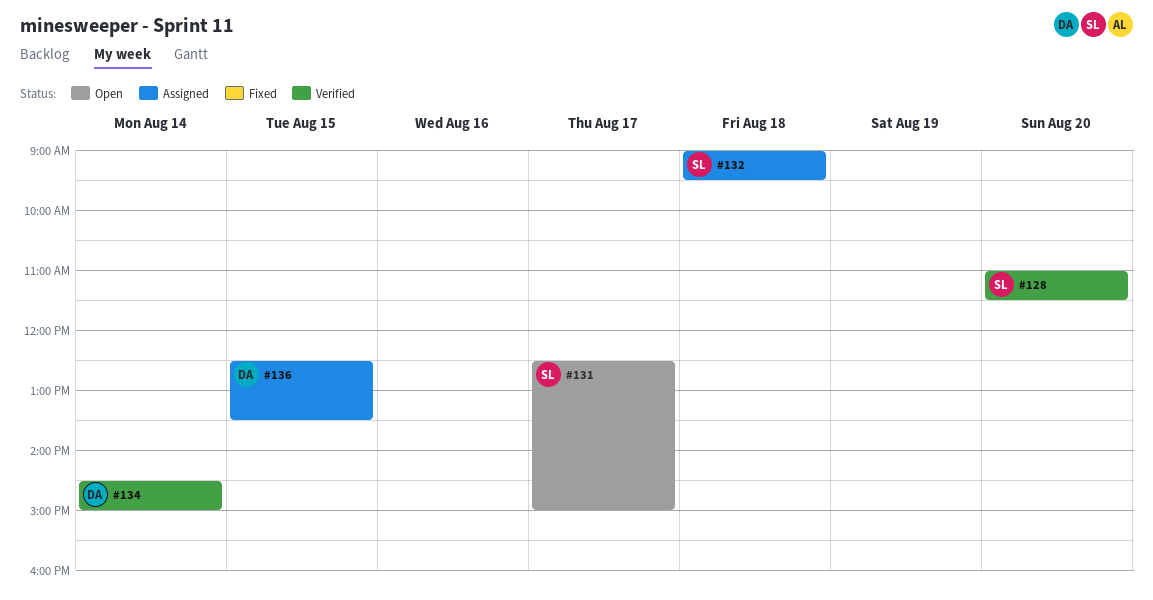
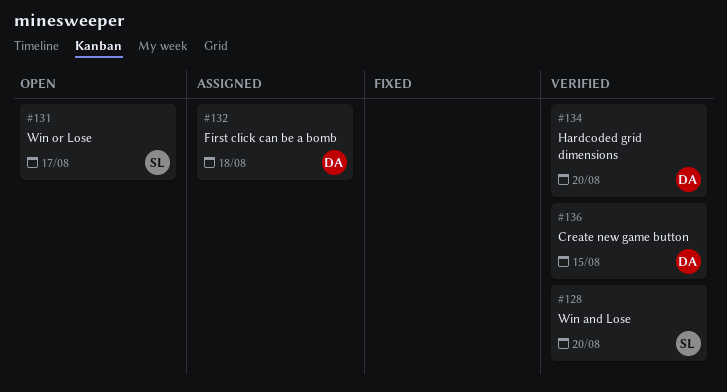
#132, owner: SL -> DA
#134, day: Aug 14 -> Aug 20
#136, status: Assigned -> Verified

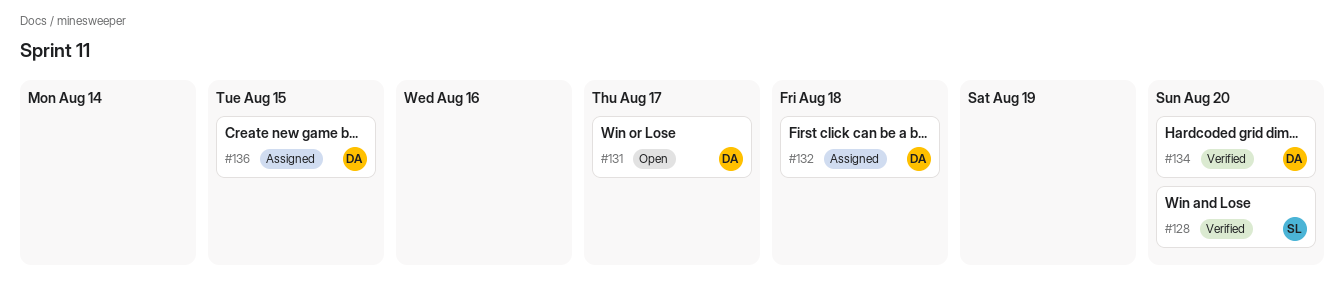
#131, owner: SL -> DA
#136, status: Verified -> Assigned

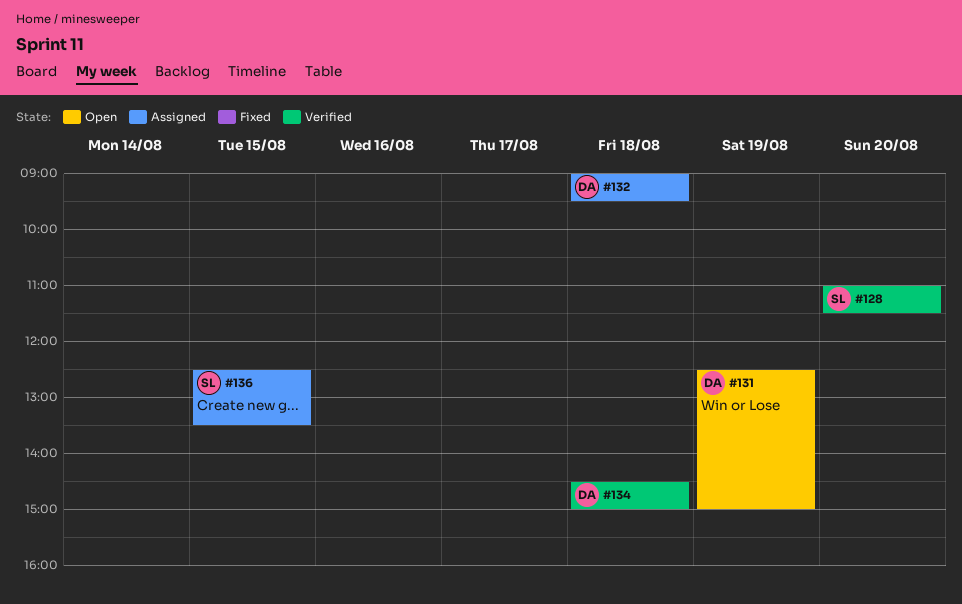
#131, day: Aug 17 -> Aug 19
#134, day: Aug 20 -> Aug 18
#136, owner: DA -> SL

